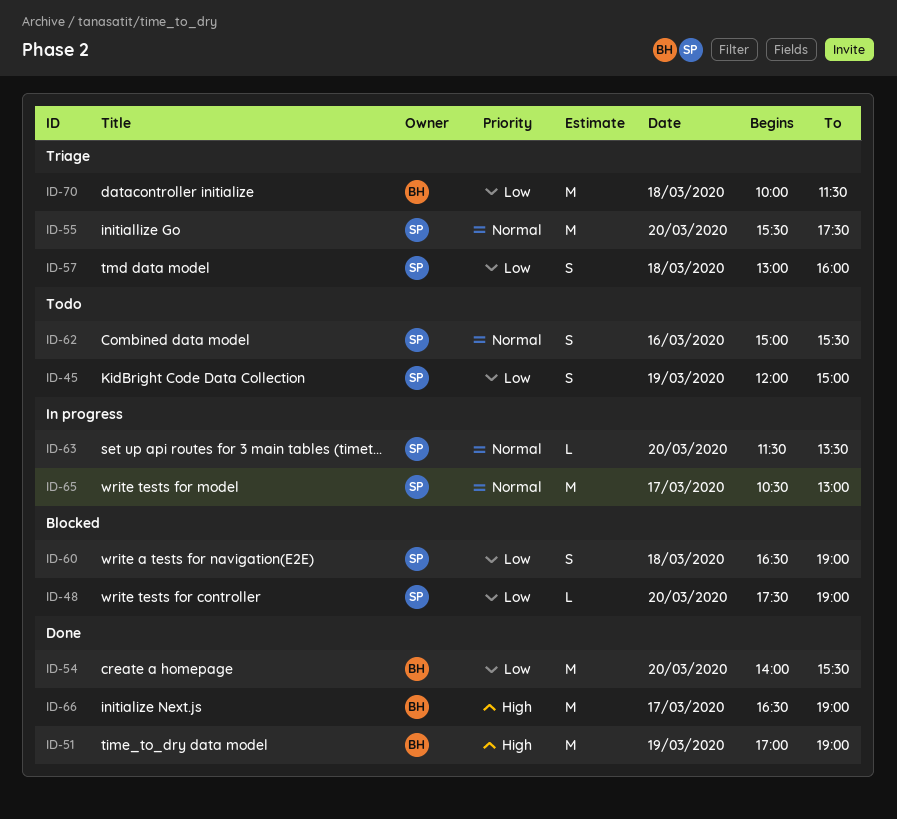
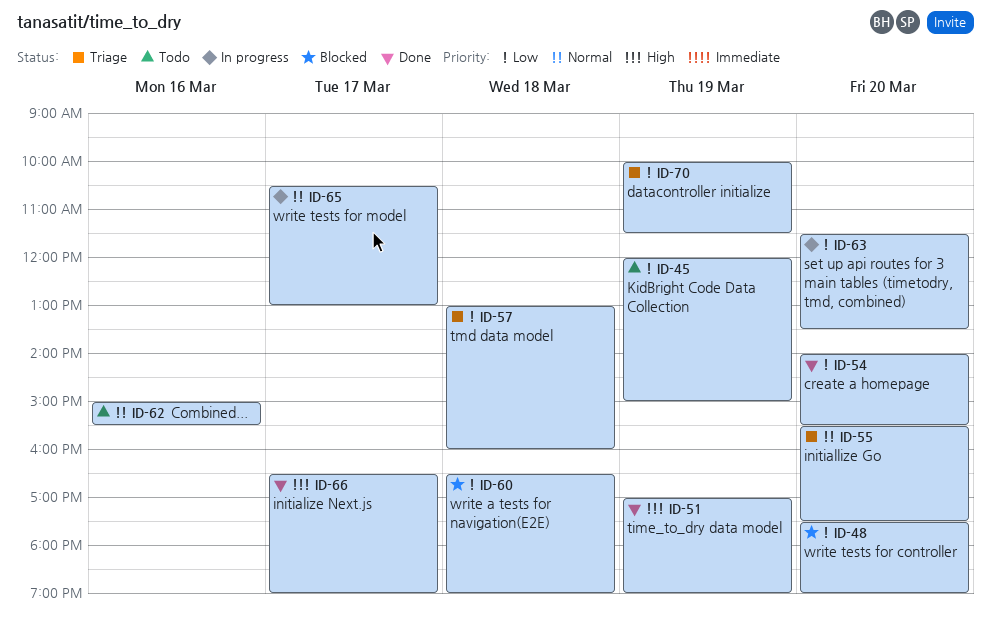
ID-63, priority: Normal -> Low
ID-70, day: Mar 18 -> Mar 19

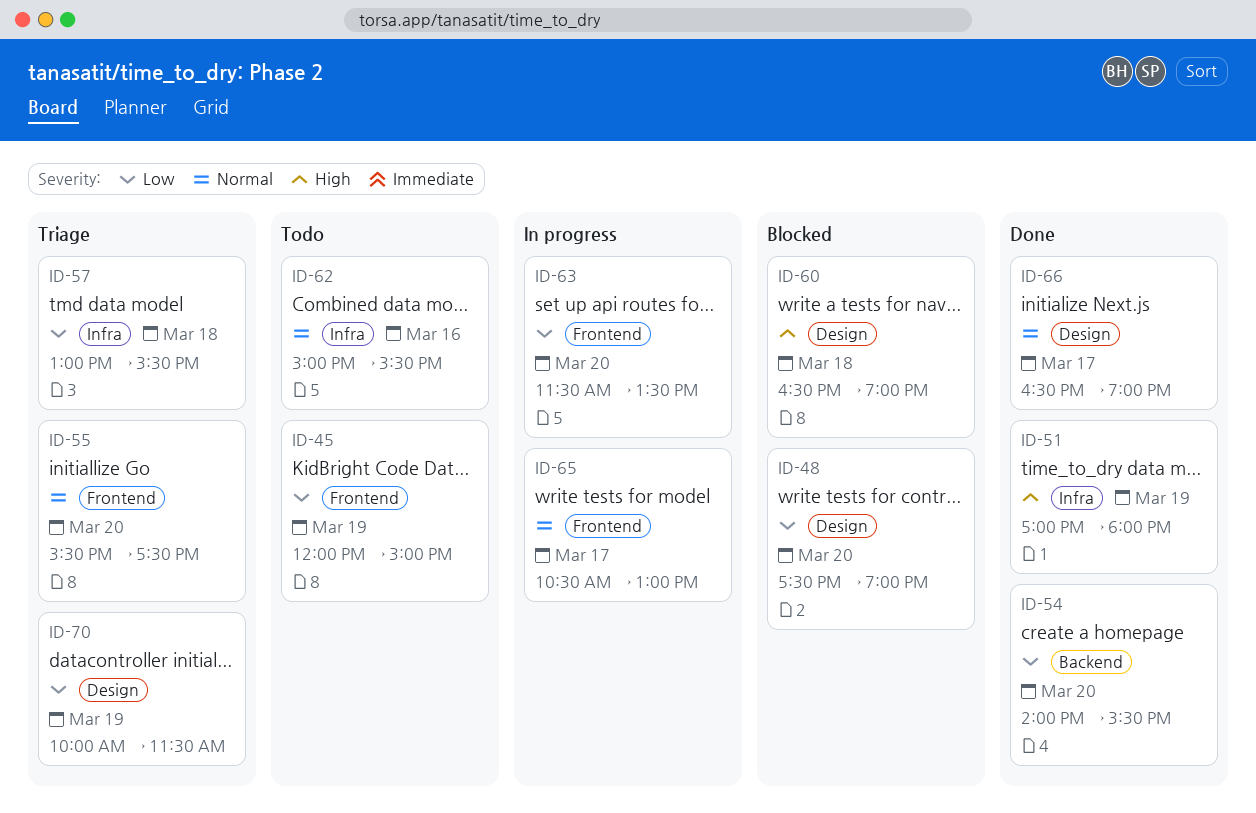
ID-51, ends: 19:00 -> 18:00
ID-57, ends: 16:00 -> 15:30
ID-60, priority: Low -> High
ID-66, priority: High -> Normal

